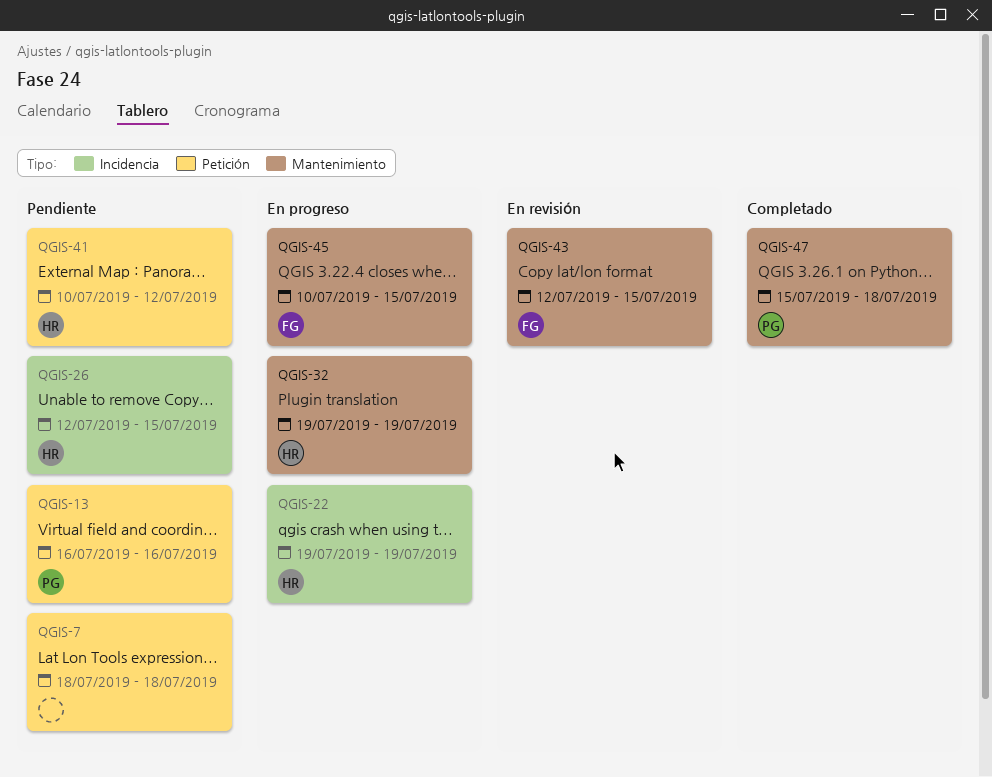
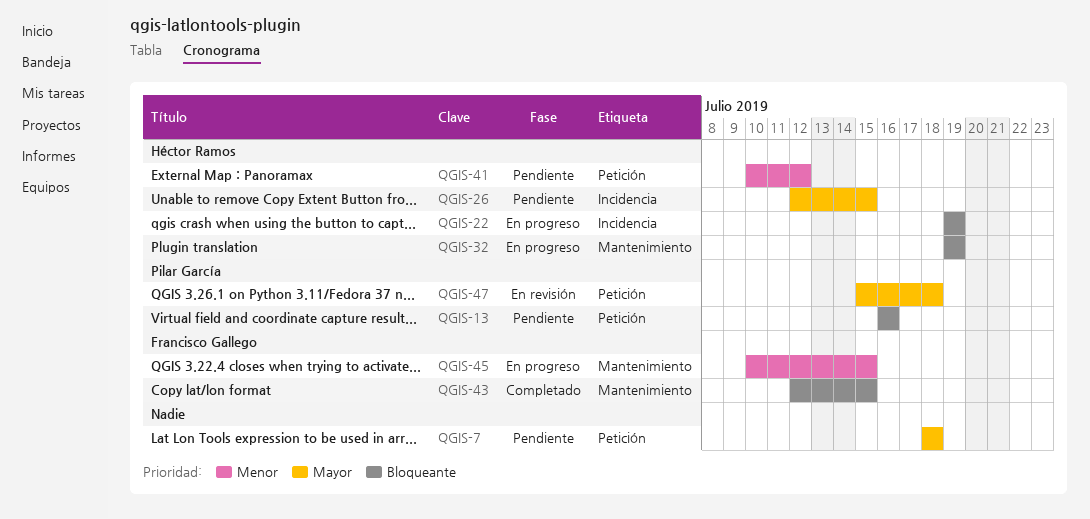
QGIS-43, status: En revisión -> Completado
QGIS-47, status: Completado -> En revisión
QGIS-47, label: Mantenimiento -> Petición

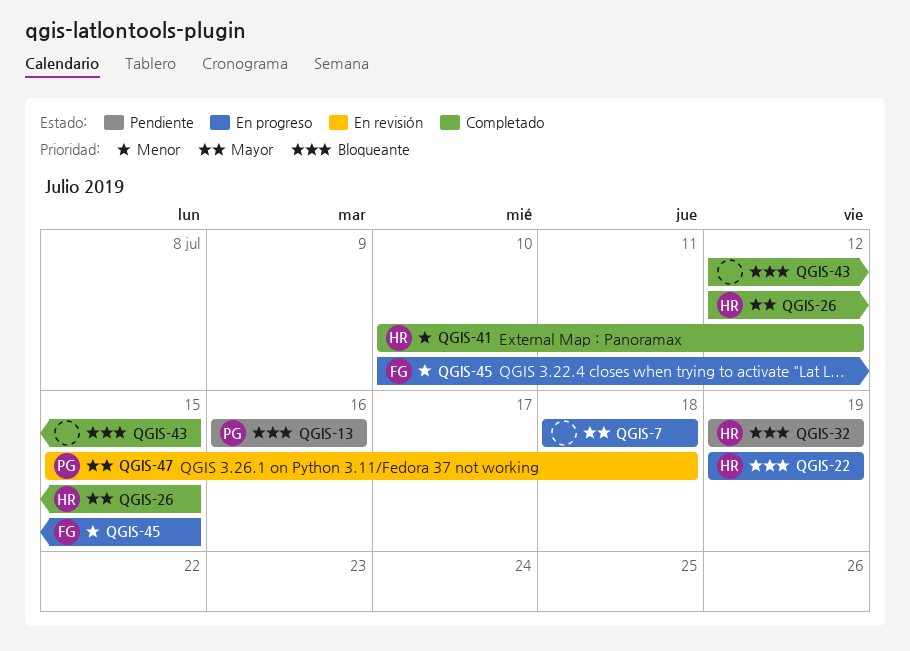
QGIS-7, status: Pendiente -> En progreso
QGIS-26, status: Pendiente -> Completado
QGIS-32, status: En progreso -> Pendiente
QGIS-41, status: Pendiente -> Completado
QGIS-43, owner: Francisco Gallego -> none

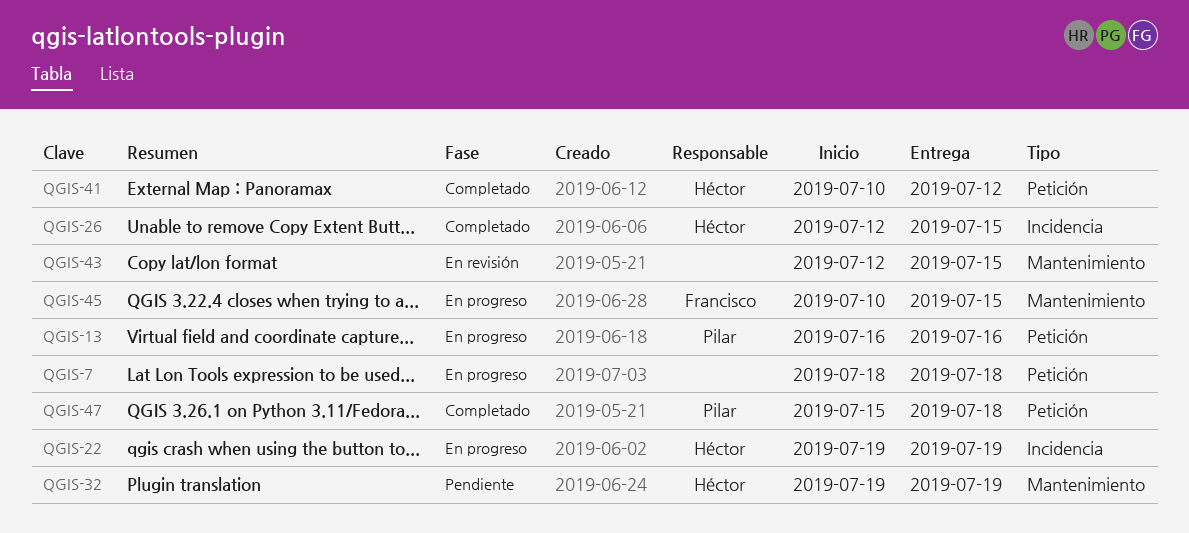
QGIS-13, status: Pendiente -> En progreso
QGIS-43, status: Completado -> En revisión
QGIS-47, status: En revisión -> Completado

